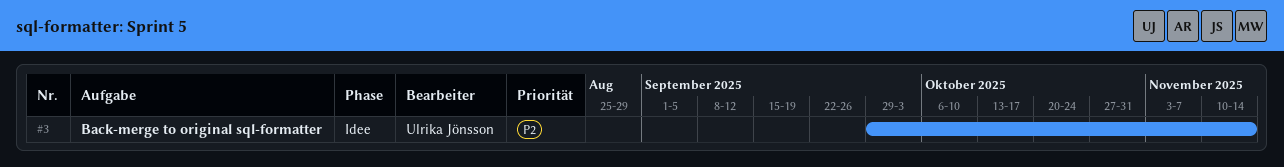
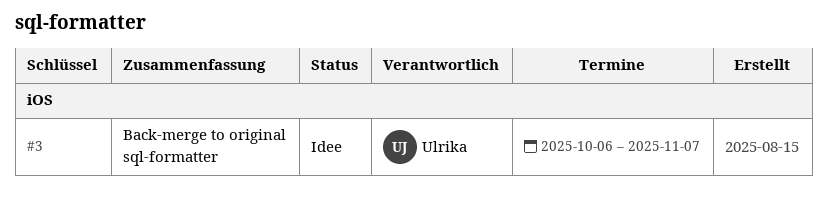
#3, start: Sep 29 -> Oct 6
#3, due: Nov 14 -> Nov 7

